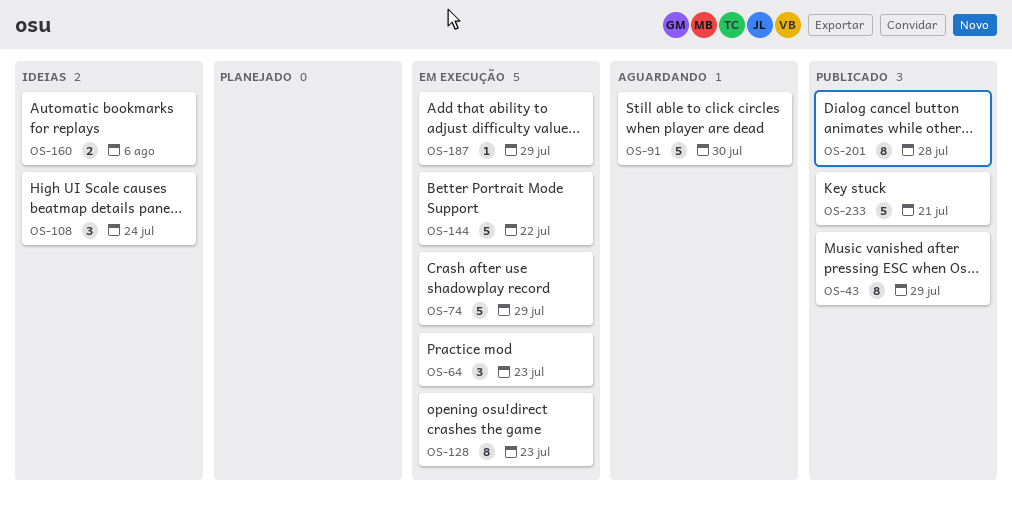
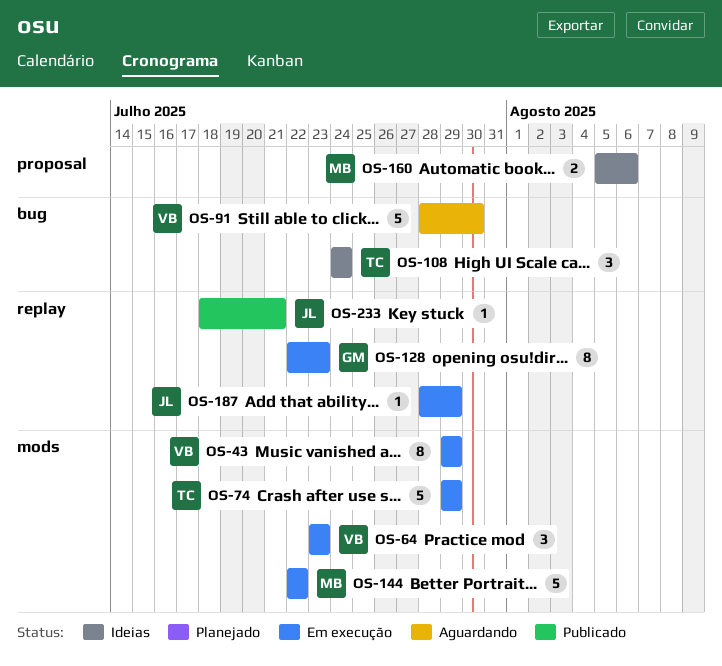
OS-43, status: Publicado -> Em execução
OS-201: present -> none
OS-233, estimate: 5 -> 1

